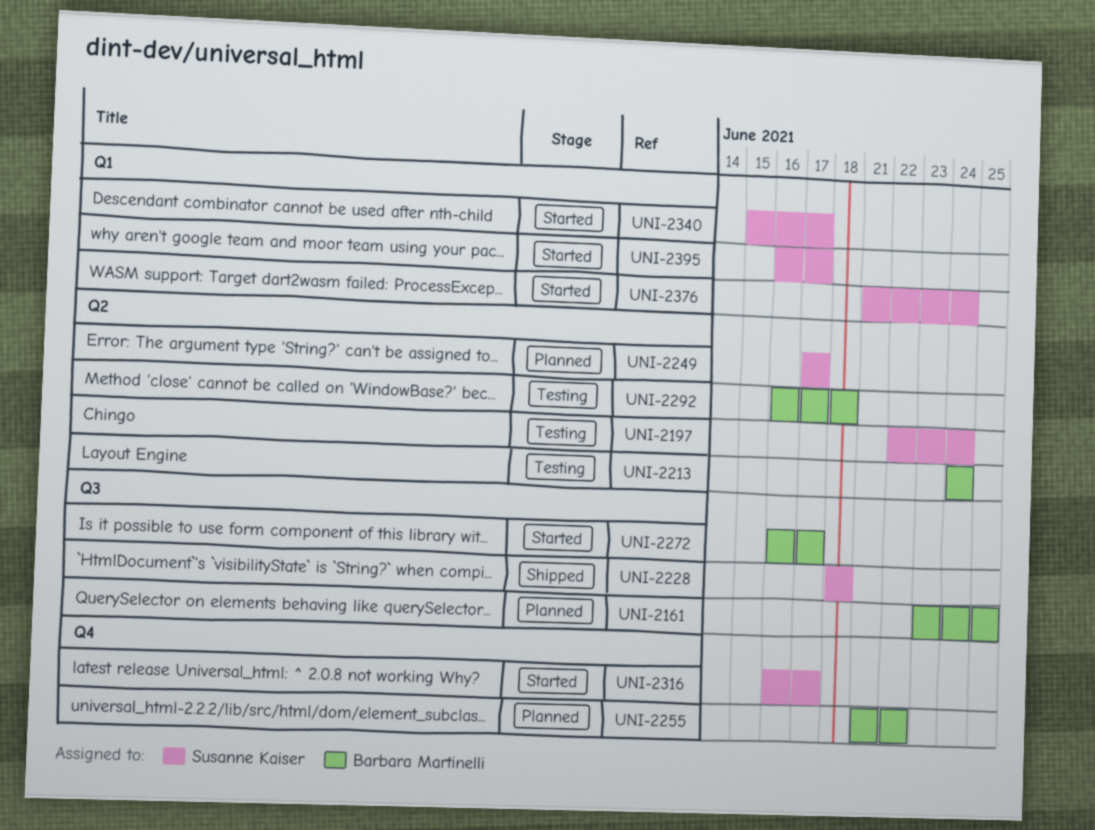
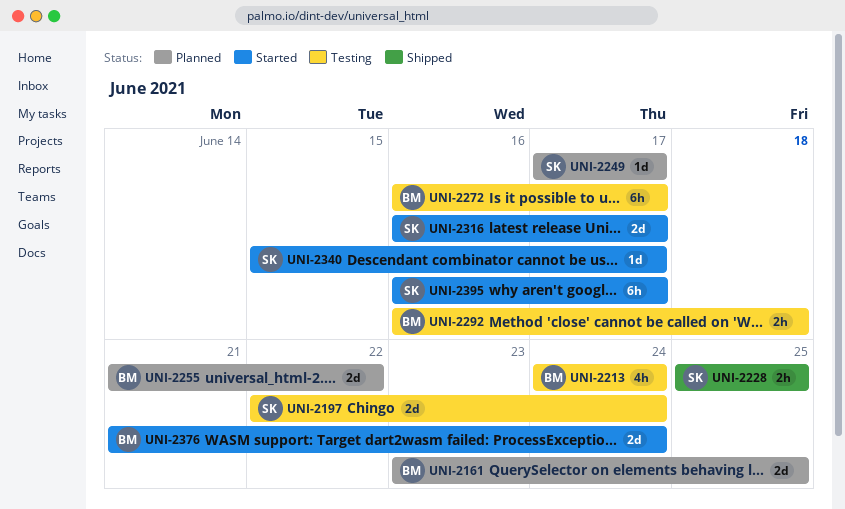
UNI-2228, start: Jun 18 -> Jun 25
UNI-2228, due: Jun 18 -> Jun 25
UNI-2272, status: Started -> Testing
UNI-2376, owner: Susanne Kaiser -> Barbara Martinelli

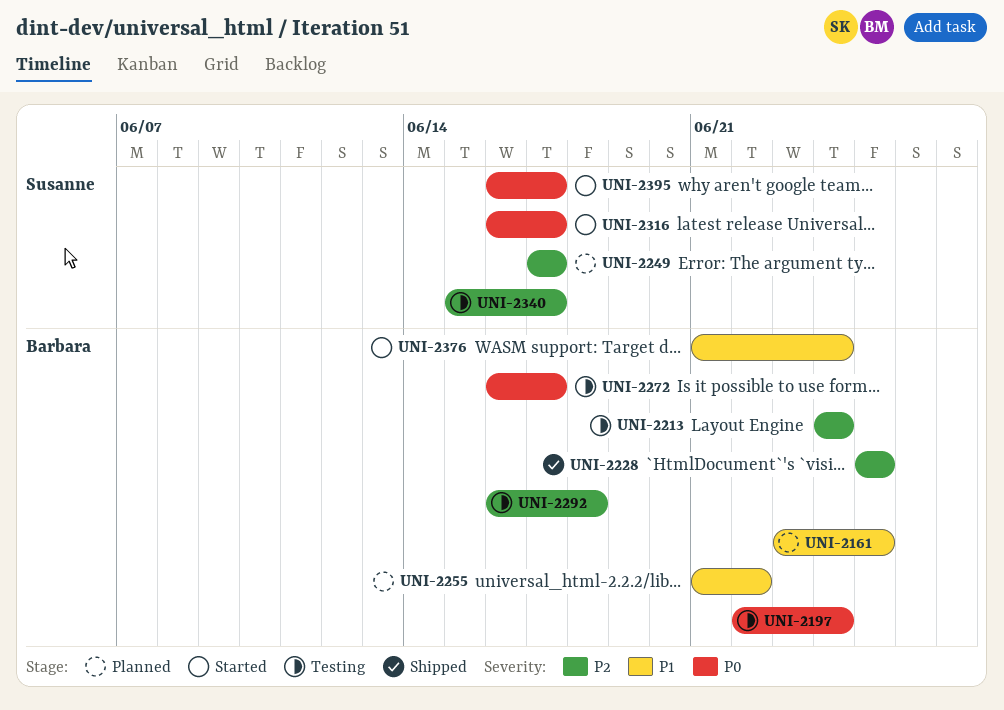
UNI-2197, owner: Susanne -> Barbara
UNI-2228, owner: Susanne -> Barbara
UNI-2340, status: Started -> Testing

